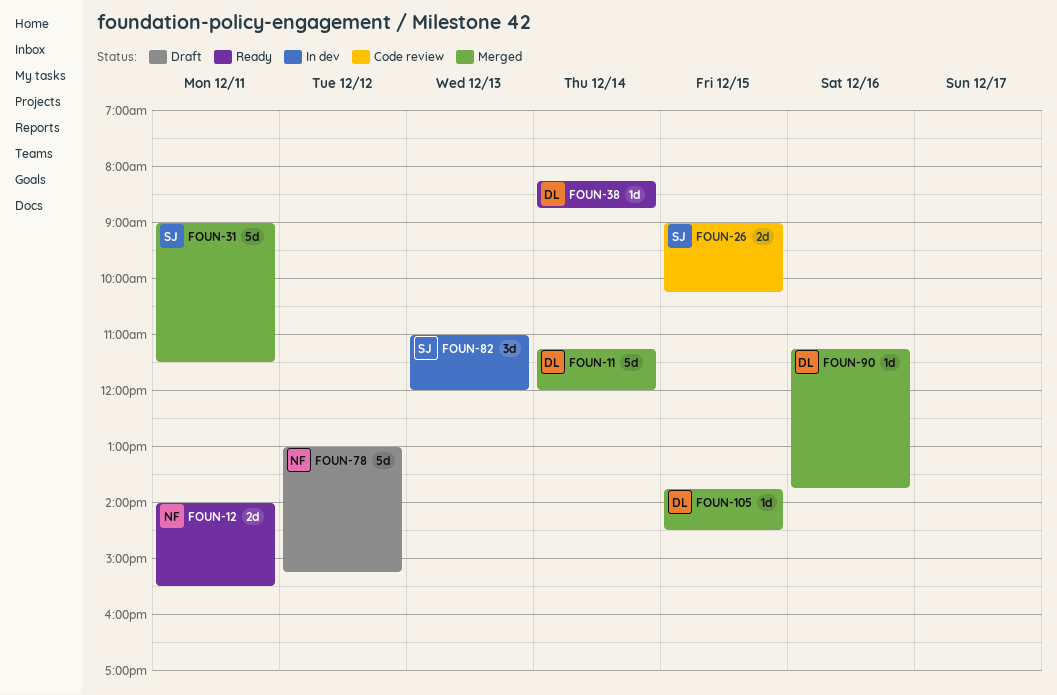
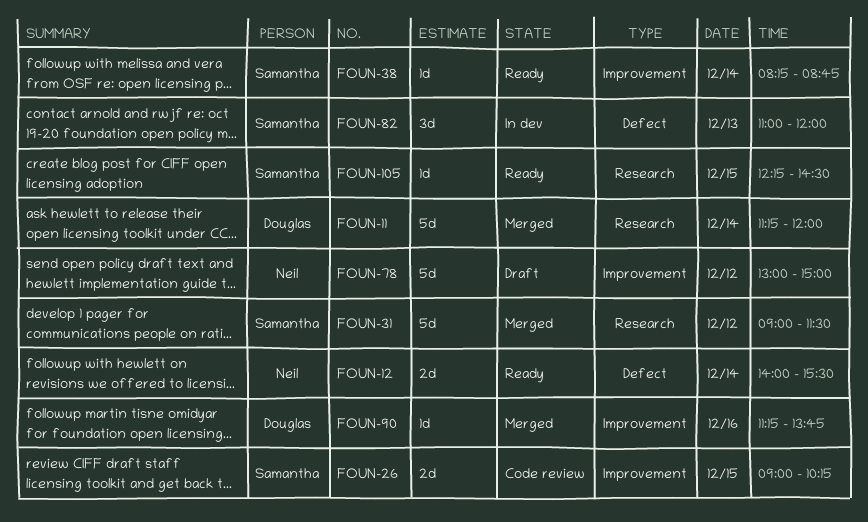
FOUN-12, day: Dec 11 -> Dec 14
FOUN-31, day: Dec 11 -> Dec 12
FOUN-38, owner: Douglas -> Samantha
FOUN-78, ends: 15:15 -> 15:00
FOUN-105, status: Merged -> Ready
FOUN-105, owner: Douglas -> Samantha
FOUN-105, begins: 13:45 -> 12:15

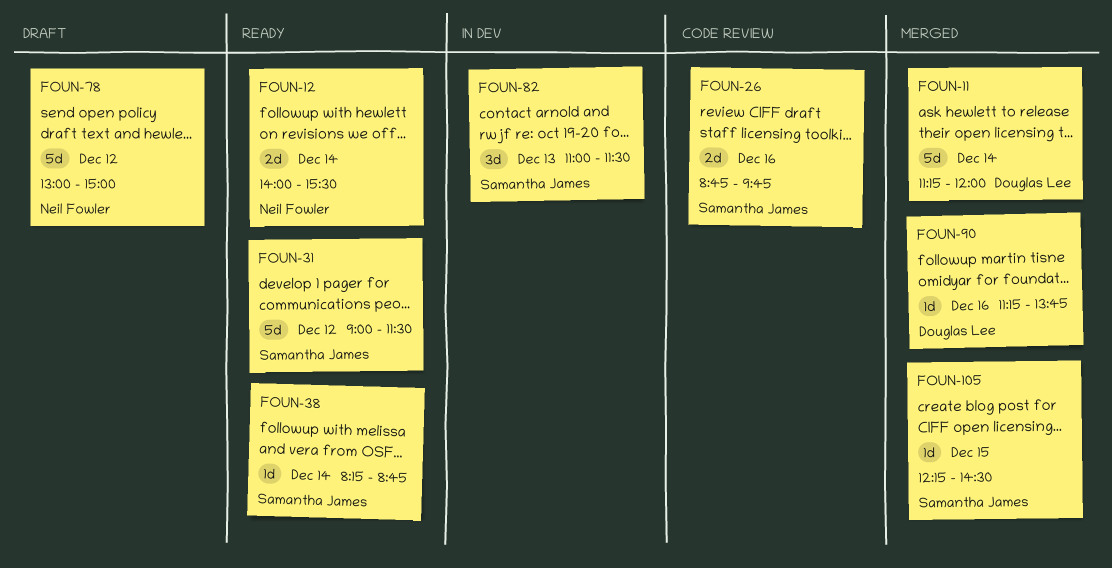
FOUN-26, day: Dec 15 -> Dec 16
FOUN-26, begins: 09:00 -> 08:45
FOUN-26, ends: 10:15 -> 09:45
FOUN-31, status: Merged -> Ready
FOUN-82, ends: 12:00 -> 11:30
FOUN-105, status: Ready -> Merged

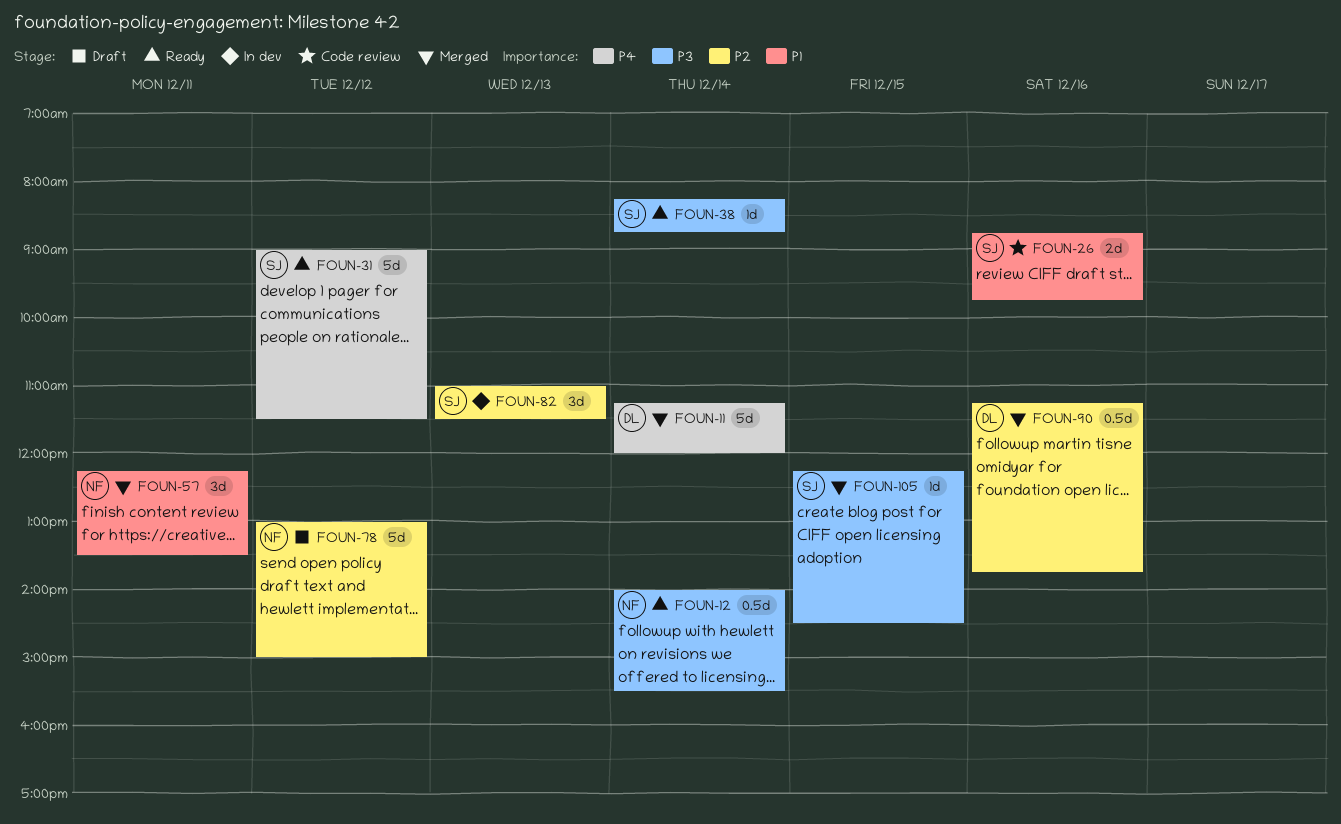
FOUN-12, estimate: 2d -> 0.5d
FOUN-57: none -> present
FOUN-90, estimate: 1d -> 0.5d

